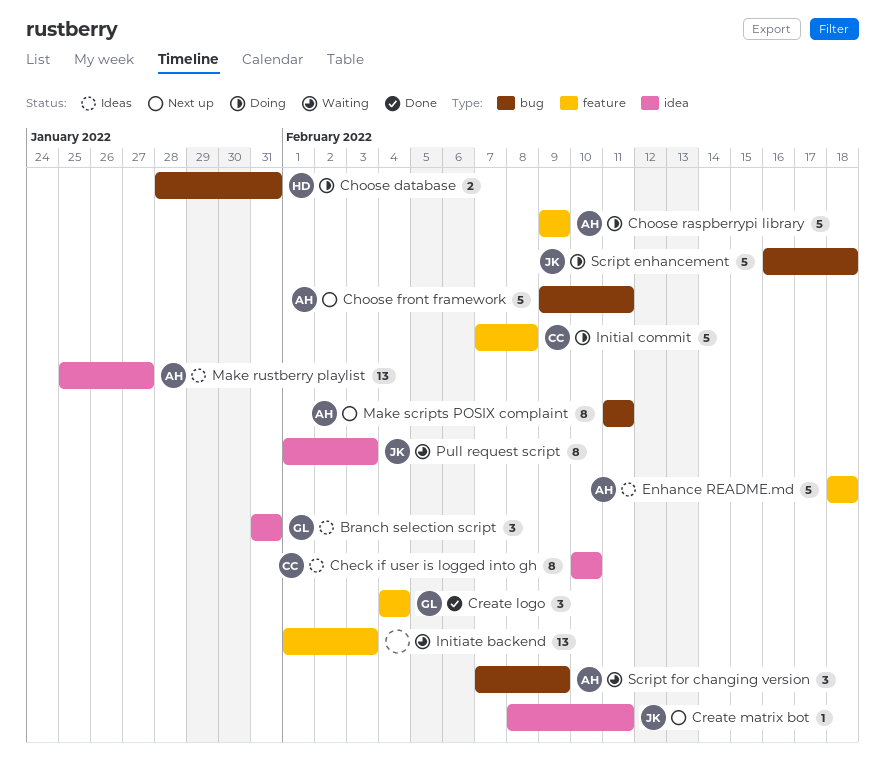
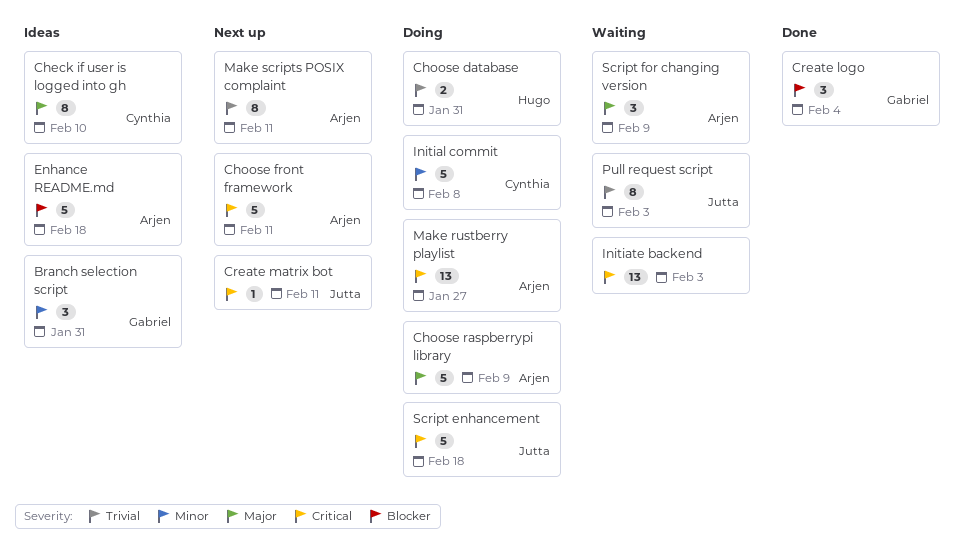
Make rustberry playlist, status: Ideas -> Doing

